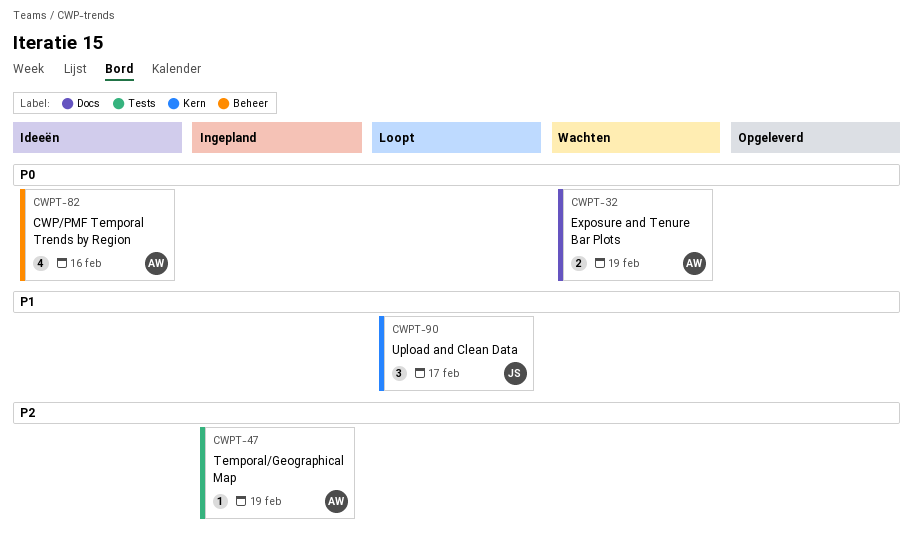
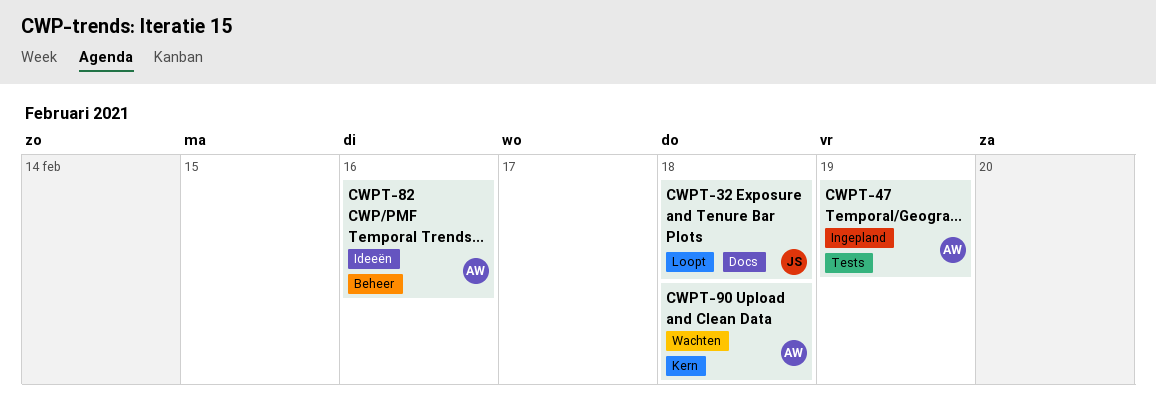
CWPT-32, status: Wachten -> Loopt
CWPT-32, owner: AW -> JS
CWPT-32, due: Feb 19 -> Feb 18
CWPT-90, status: Loopt -> Wachten
CWPT-90, owner: JS -> AW
CWPT-90, due: Feb 17 -> Feb 18

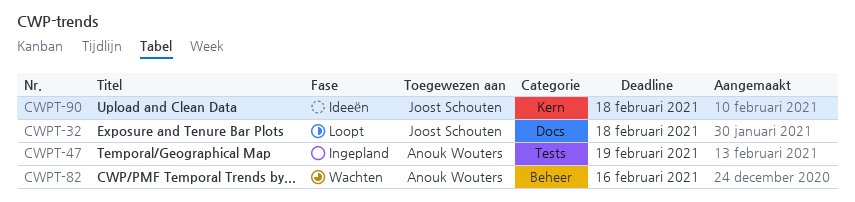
CWPT-82, status: Ideeën -> Wachten
CWPT-90, status: Wachten -> Ideeën
CWPT-90, owner: Anouk Wouters -> Joost Schouten

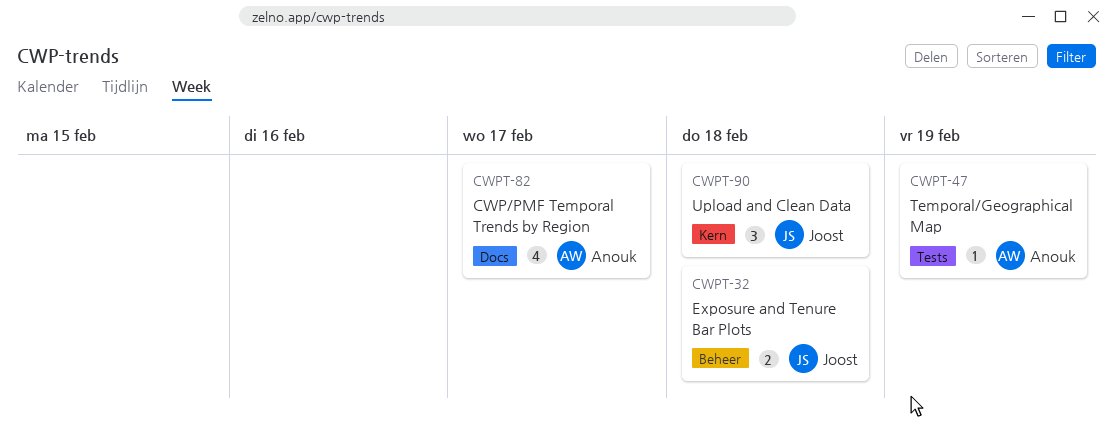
CWPT-32, label: Docs -> Beheer
CWPT-82, label: Beheer -> Docs
CWPT-82, due: Feb 16 -> Feb 17

